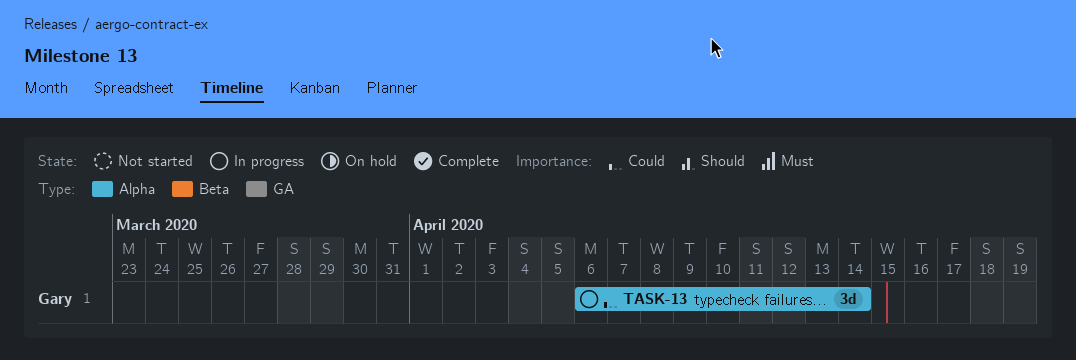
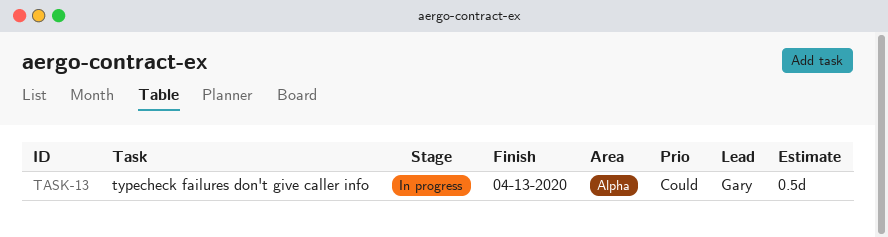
TASK-13, estimate: 3d -> 0.5d
TASK-13, due: Apr 14 -> Apr 13

